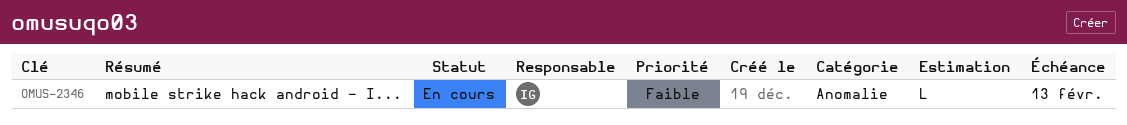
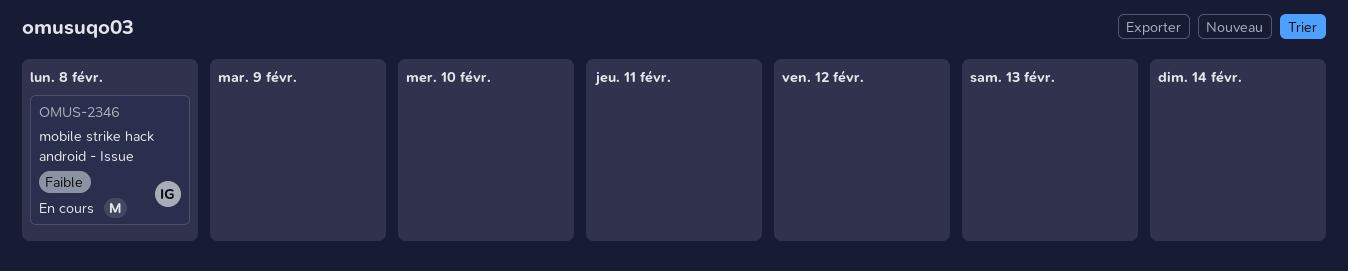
OMUS-2346, estimate: L -> M
OMUS-2346, due: Feb 13 -> Feb 8

